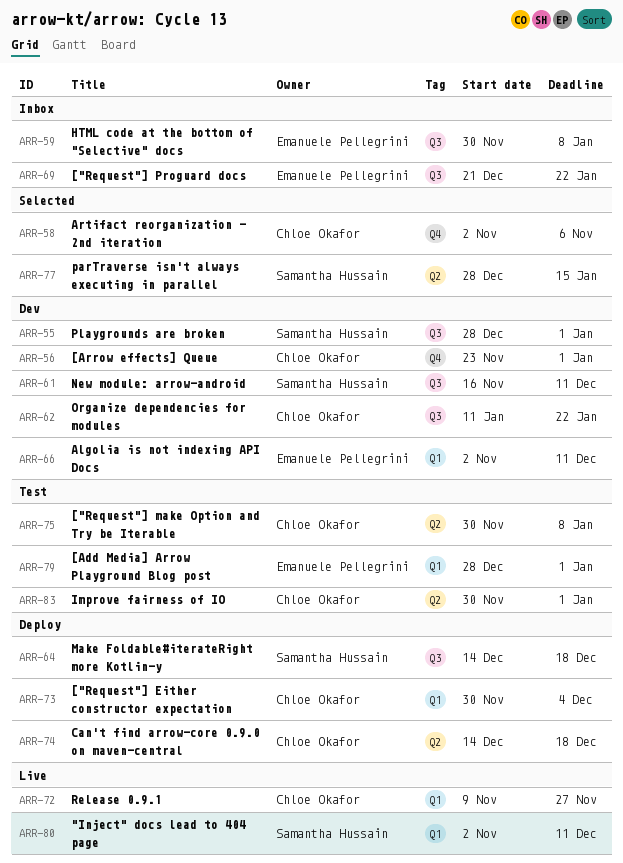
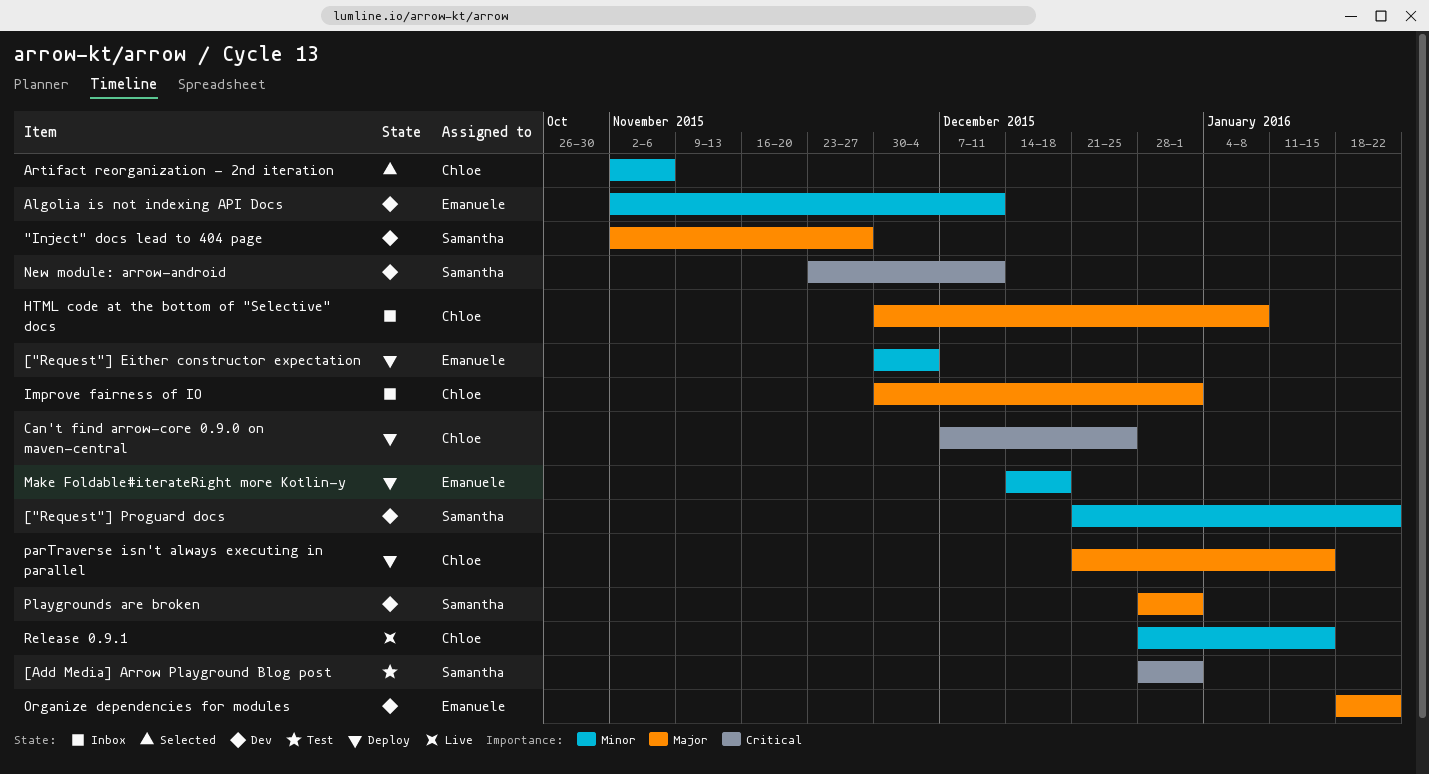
"Inject" docs lead to 404 page, status: Live -> Dev
"Inject" docs lead to 404 page, due: Dec 11 -> Nov 27
["Request"] Either constructor expectation, owner: Chloe Okafor -> Emanuele Pellegrini
["Request"] make Option and Try be Iterable: present -> none
["Request"] Proguard docs, status: Inbox -> Dev
["Request"] Proguard docs, owner: Emanuele Pellegrini -> Samantha Hussain
[Add Media] Arrow Playground Blog post, owner: Emanuele Pellegrini -> Samantha Hussain
[Arrow effects] Queue: present -> none
Can't find arrow-core 0.9.0 on maven-central, start: Dec 14 -> Dec 7
Can't find arrow-core 0.9.0 on maven-central, due: Dec 18 -> Dec 25
HTML code at the bottom of "Selective" docs, owner: Emanuele Pellegrini -> Chloe Okafor
Improve fairness of IO, status: Test -> Inbox
Make Foldable#iterateRight more Kotlin-y, owner: Samantha Hussain -> Emanuele Pellegrini
New module: arrow-android, start: Nov 16 -> Nov 23
Organize dependencies for modules, owner: Chloe Okafor -> Emanuele Pellegrini
Organize dependencies for modules, start: Jan 11 -> Jan 18
parTraverse isn't always executing in parallel, status: Selected -> Deploy
parTraverse isn't always executing in parallel, owner: Samantha Hussain -> Chloe Okafor
parTraverse isn't always executing in parallel, start: Dec 28 -> Dec 21
Release 0.9.1, start: Nov 9 -> Dec 28
Release 0.9.1, due: Nov 27 -> Jan 15

